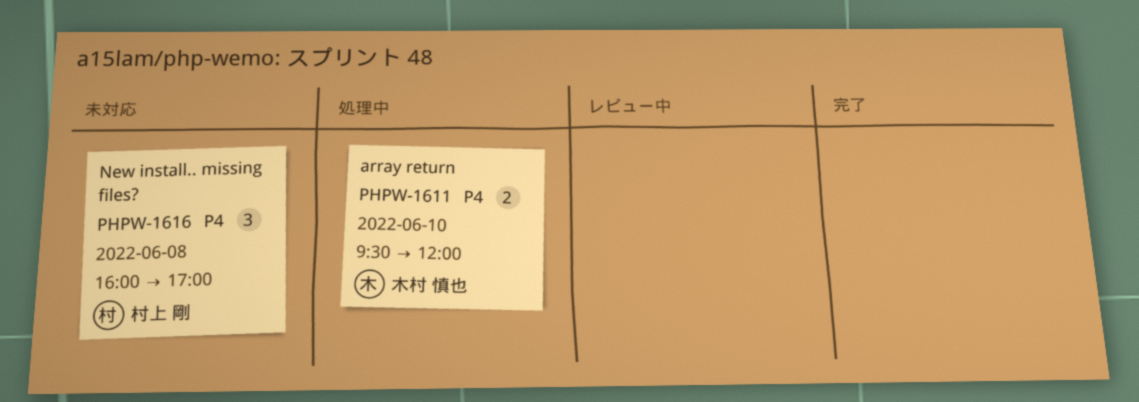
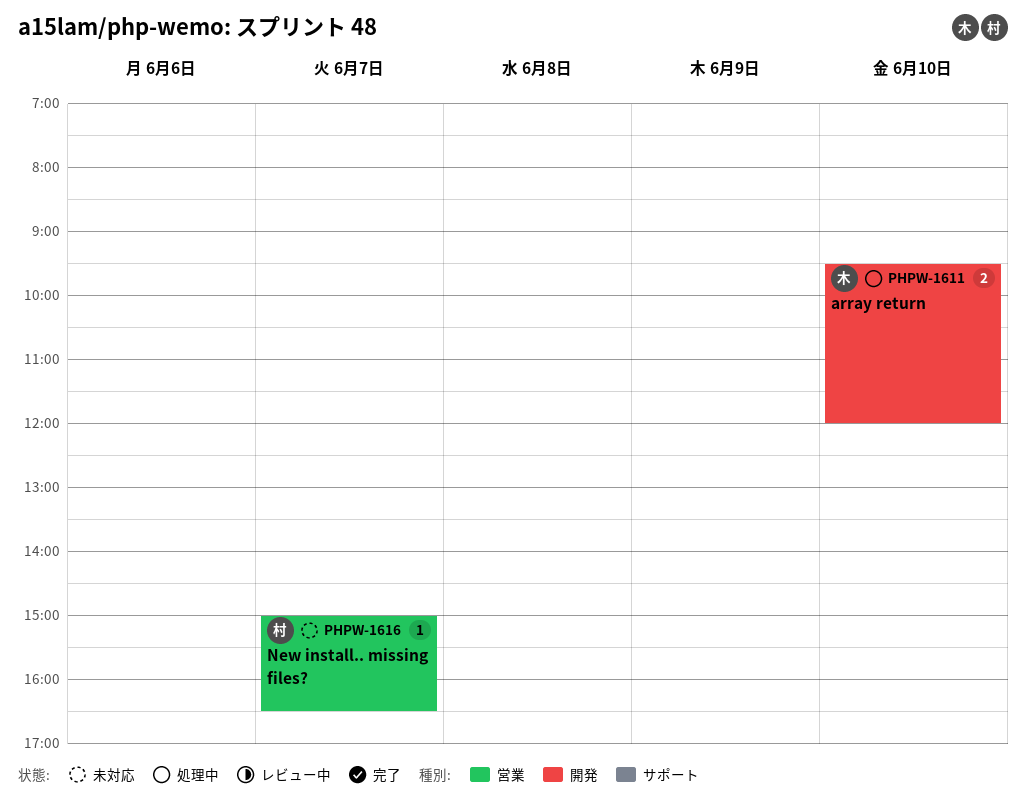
PHPW-1616, estimate: 3 -> 1
PHPW-1616, day: Jun 8 -> Jun 7
PHPW-1616, begins: 16:00 -> 15:00
PHPW-1616, ends: 17:00 -> 16:30

